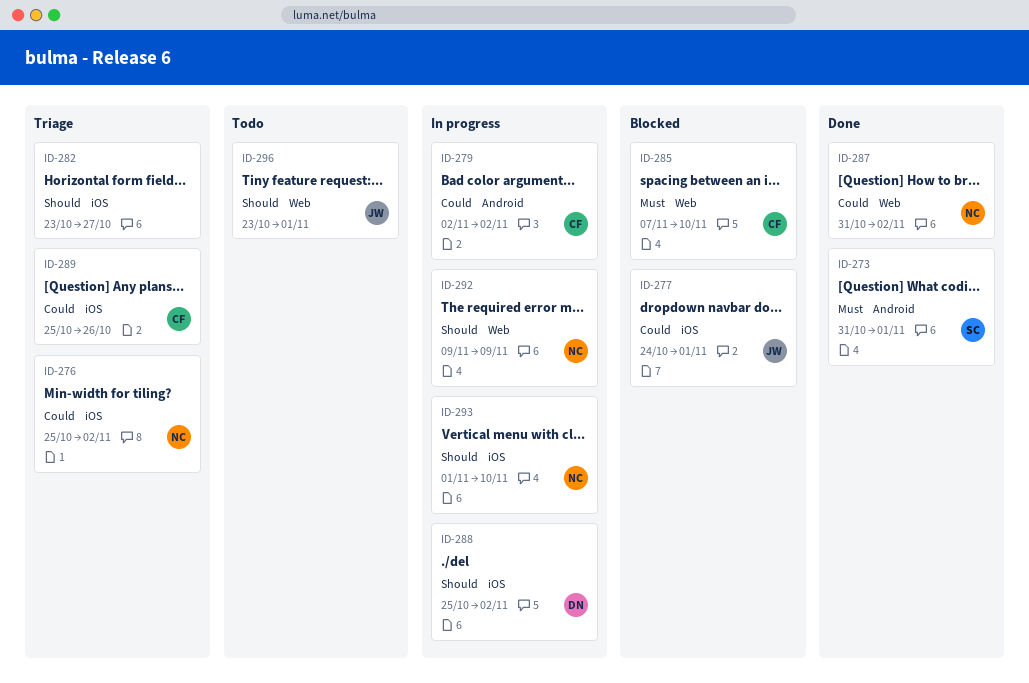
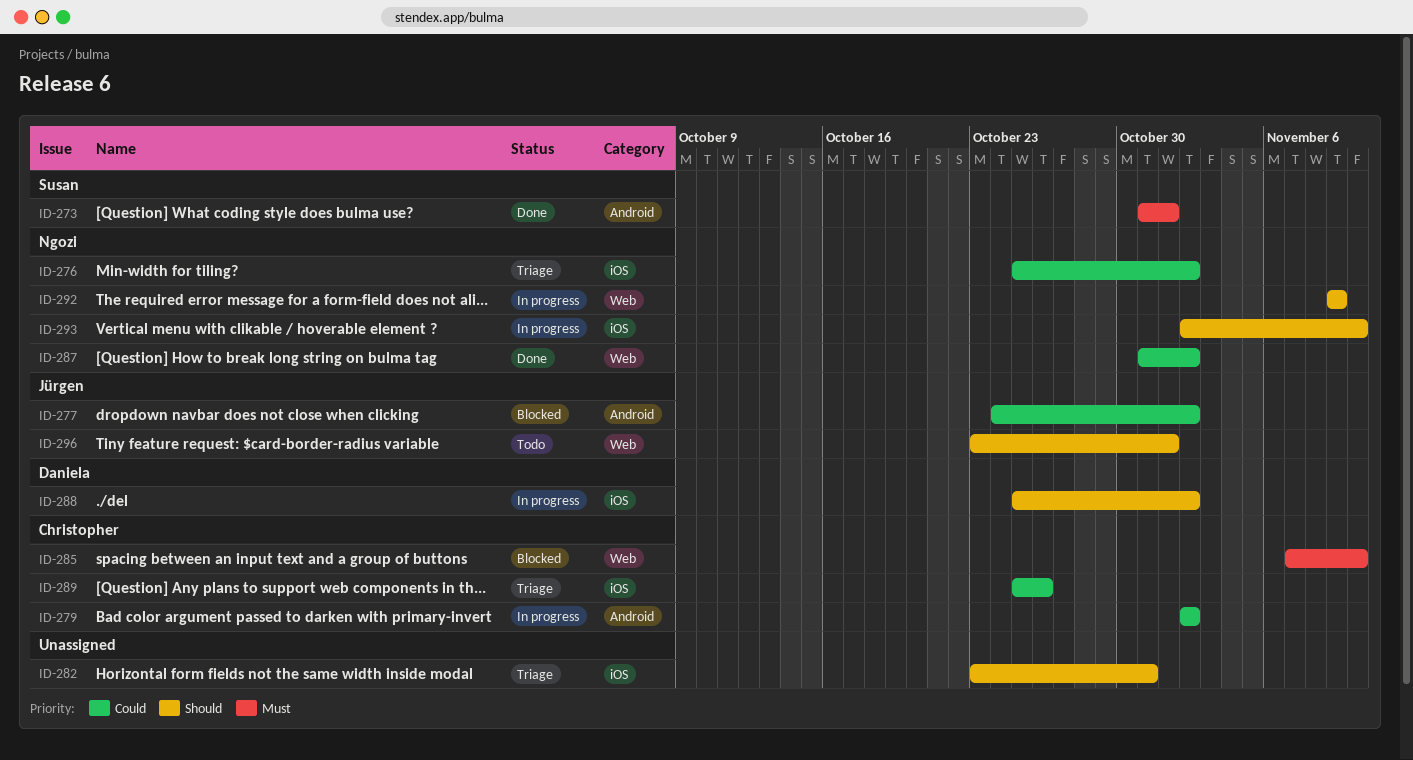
ID-277, label: iOS -> Android
ID-277, due: Nov 1 -> Nov 2
ID-282, due: Oct 27 -> Oct 31
ID-293, start: Nov 1 -> Nov 2

